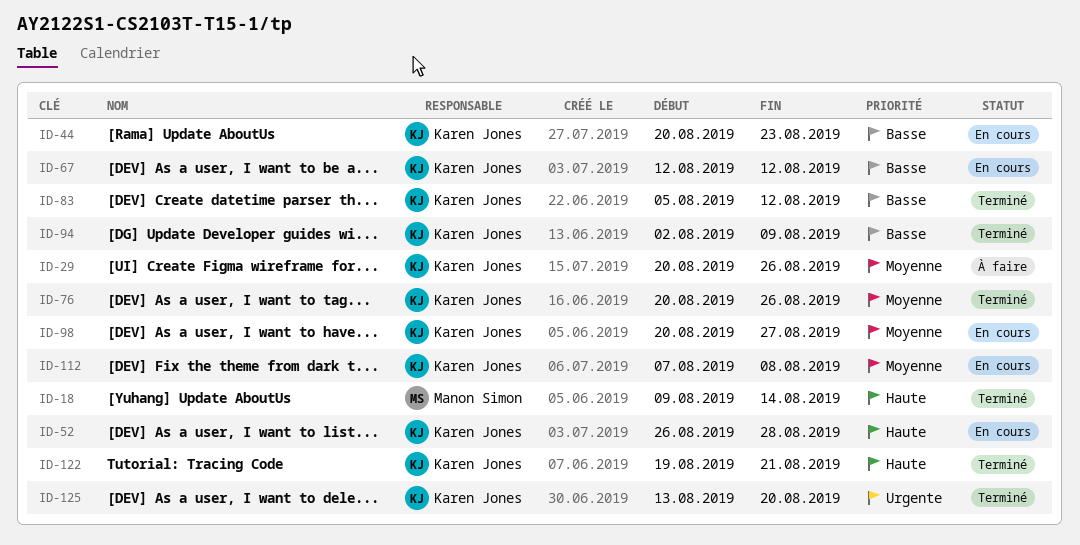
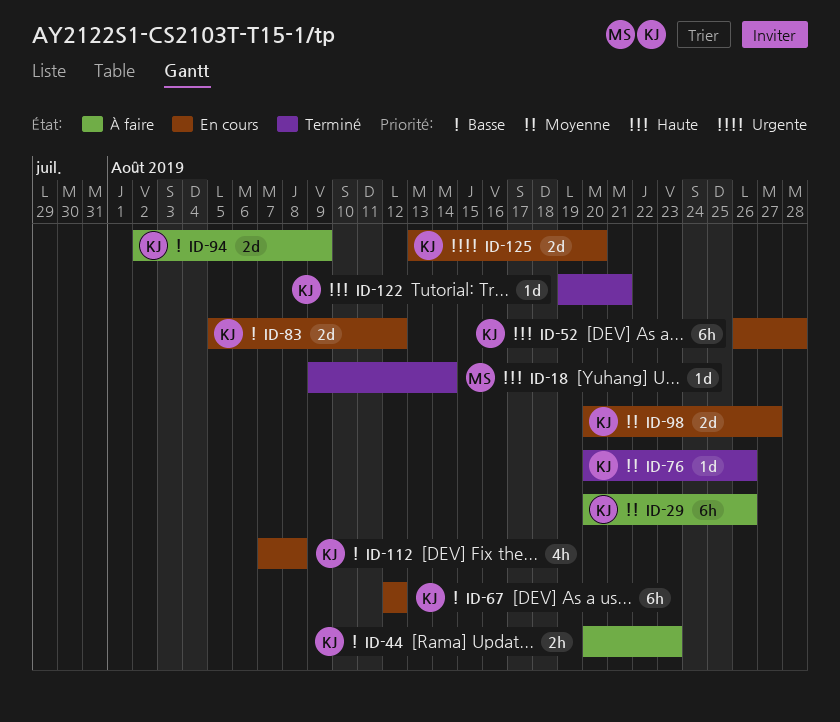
ID-44, status: En cours -> À faire
ID-83, status: Terminé -> En cours
ID-94, status: Terminé -> À faire
ID-112, priority: Moyenne -> Basse
ID-125, status: Terminé -> En cours

